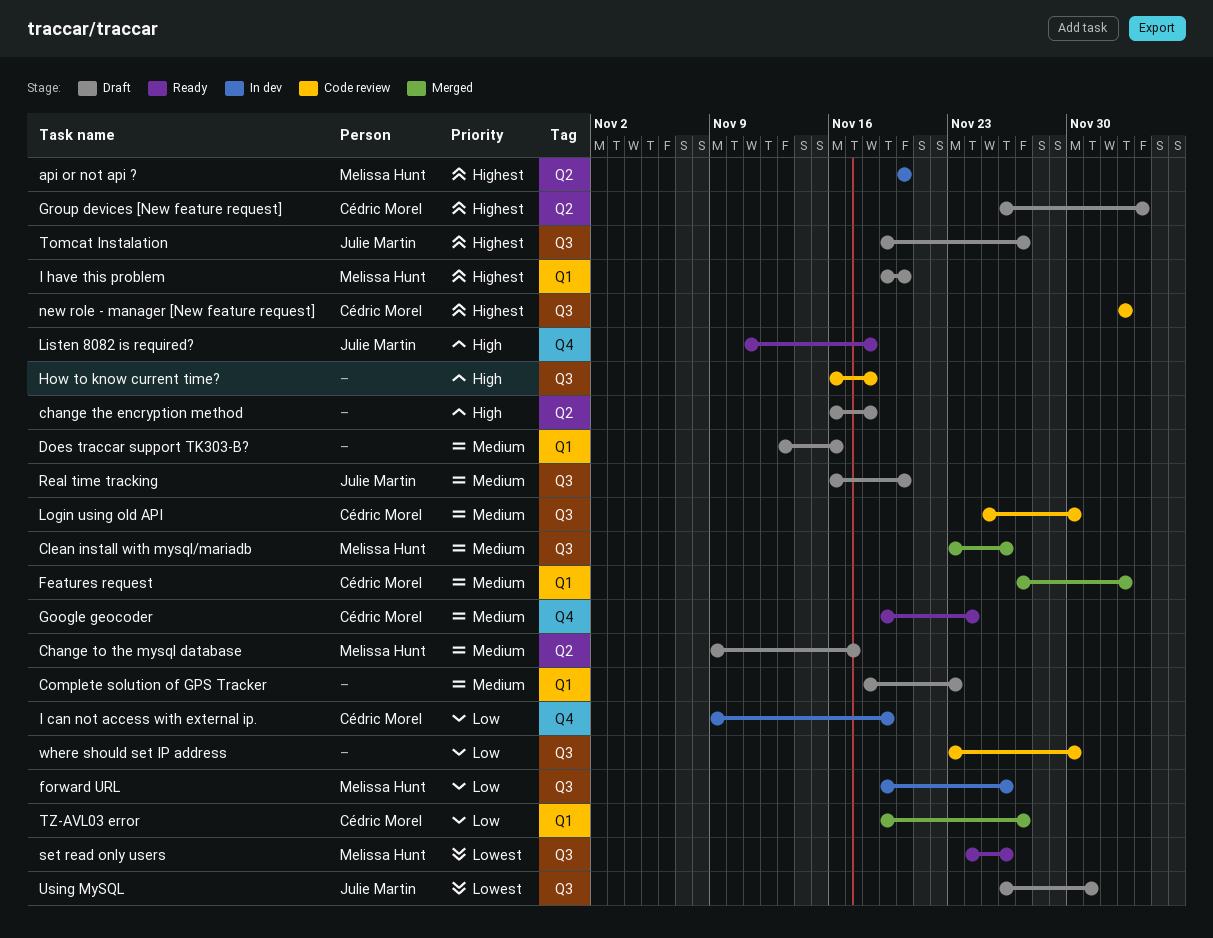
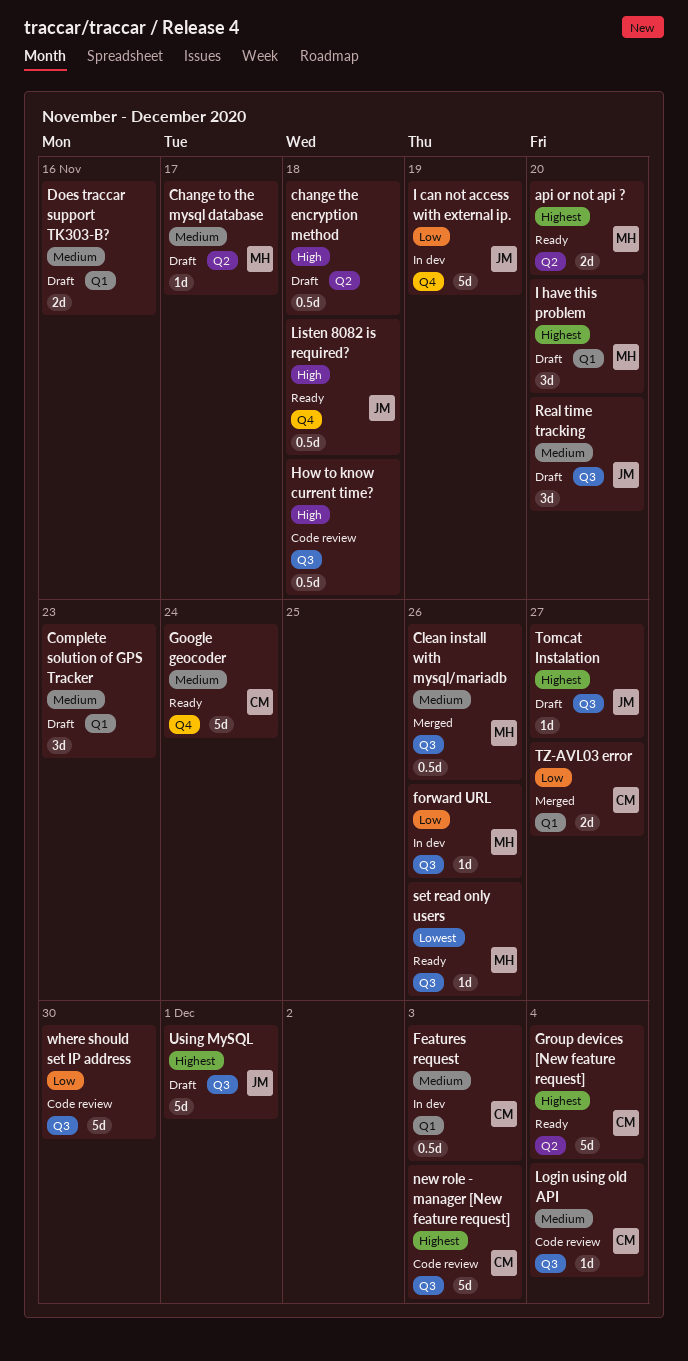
api or not api ?, status: In dev -> Ready
Features request, status: Merged -> In dev
Group devices [New feature request], status: Draft -> Ready
I can not access with external ip., owner: Cédric Morel -> Julie Martin
Login using old API, due: Nov 30 -> Dec 4
Using MySQL, priority: Lowest -> Highest

